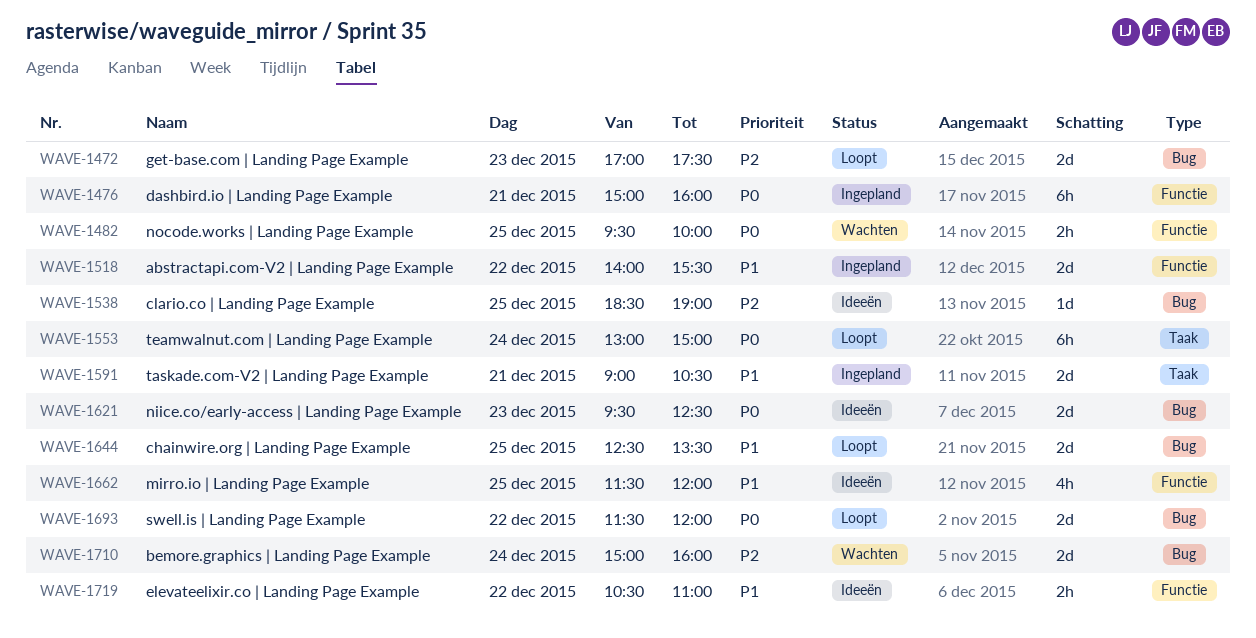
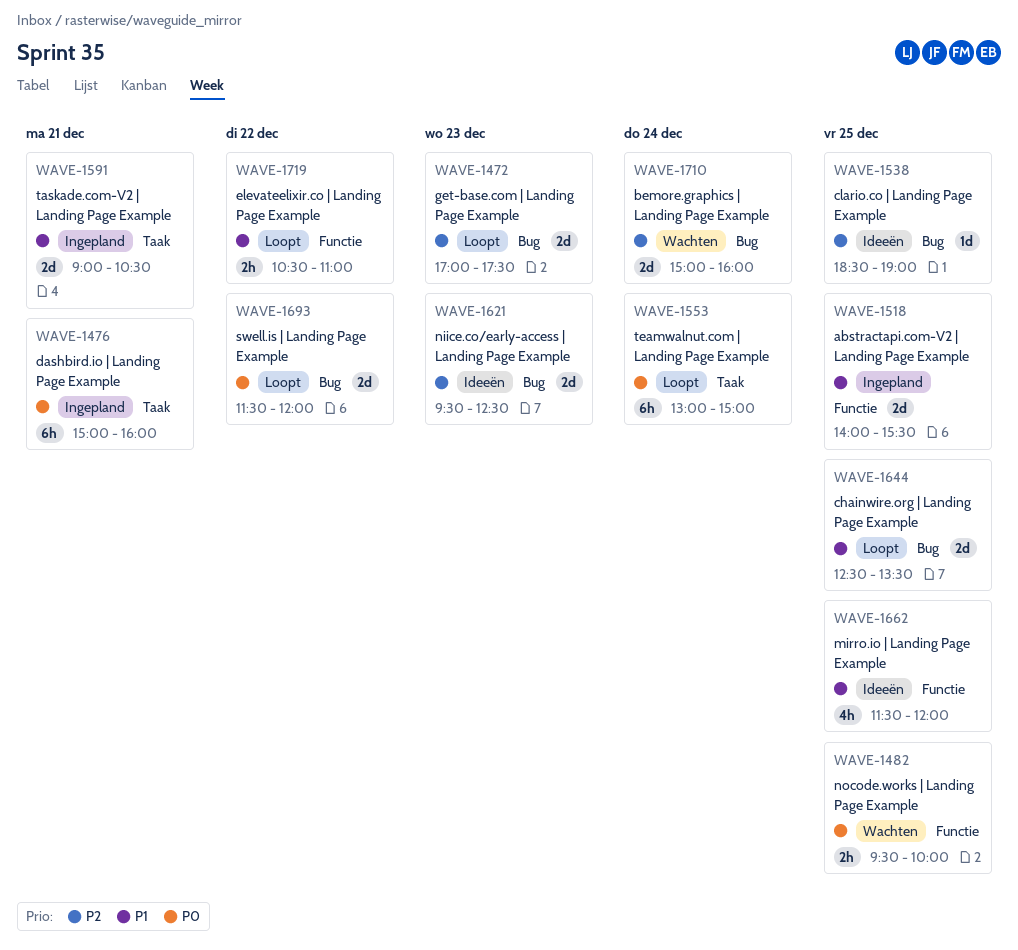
WAVE-1476, label: Functie -> Taak
WAVE-1518, day: Dec 22 -> Dec 25
WAVE-1621, priority: P0 -> P2
WAVE-1719, status: Ideeën -> Loopt

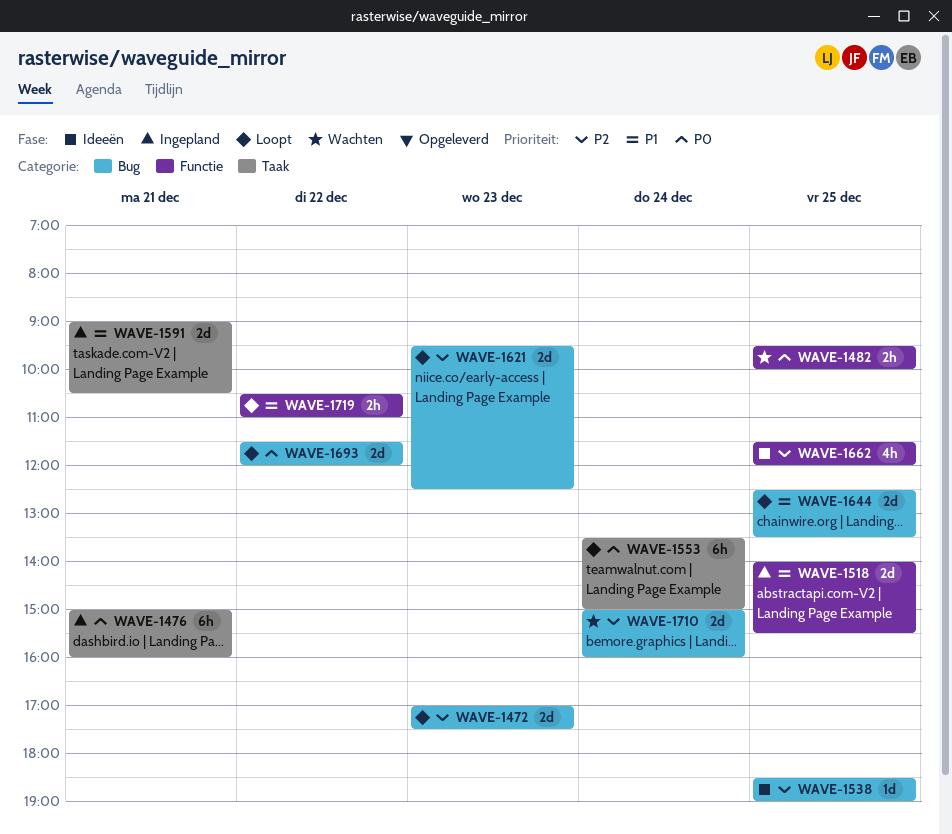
WAVE-1553, begins: 13:00 -> 13:30
WAVE-1621, status: Ideeën -> Loopt
WAVE-1662, priority: P1 -> P2

